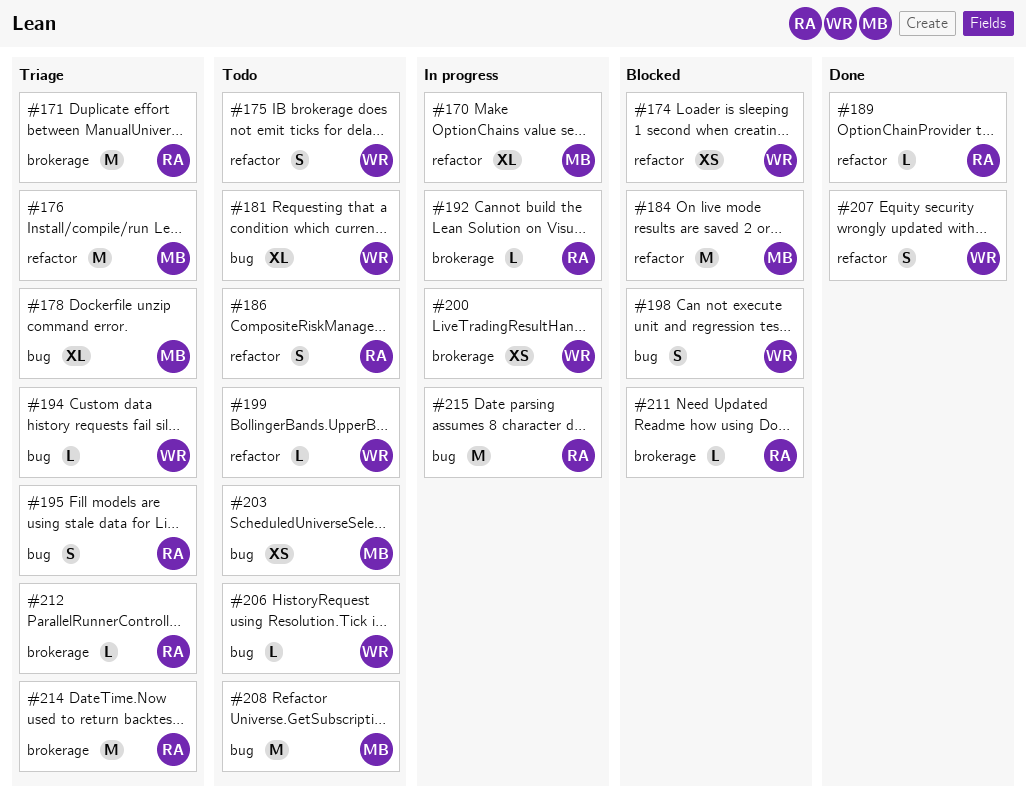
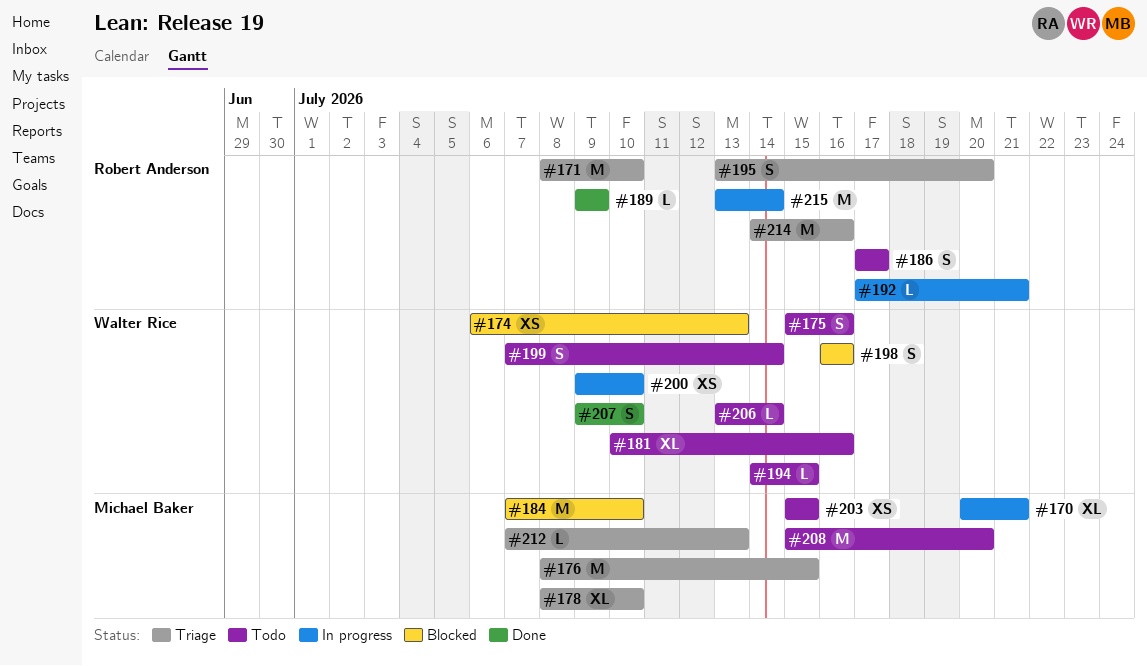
#194, status: Triage -> Todo
#199, estimate: L -> S
#211: present -> none
#212, owner: Robert Anderson -> Michael Baker

